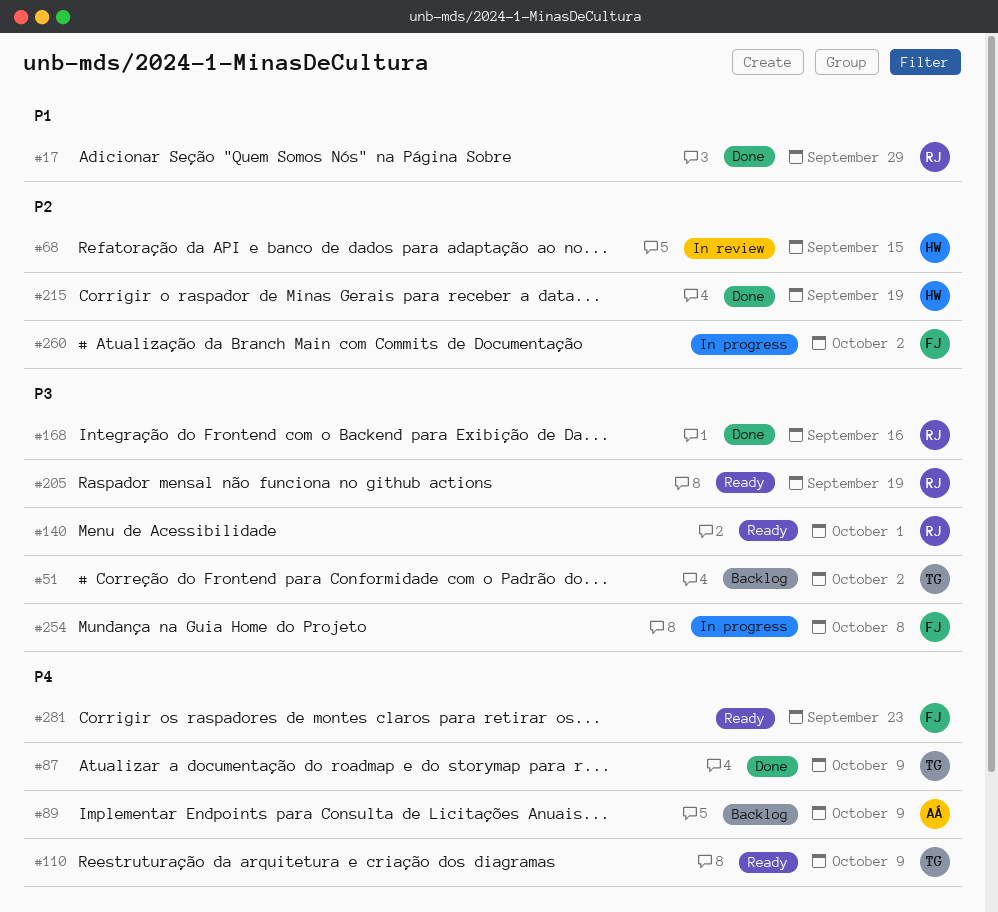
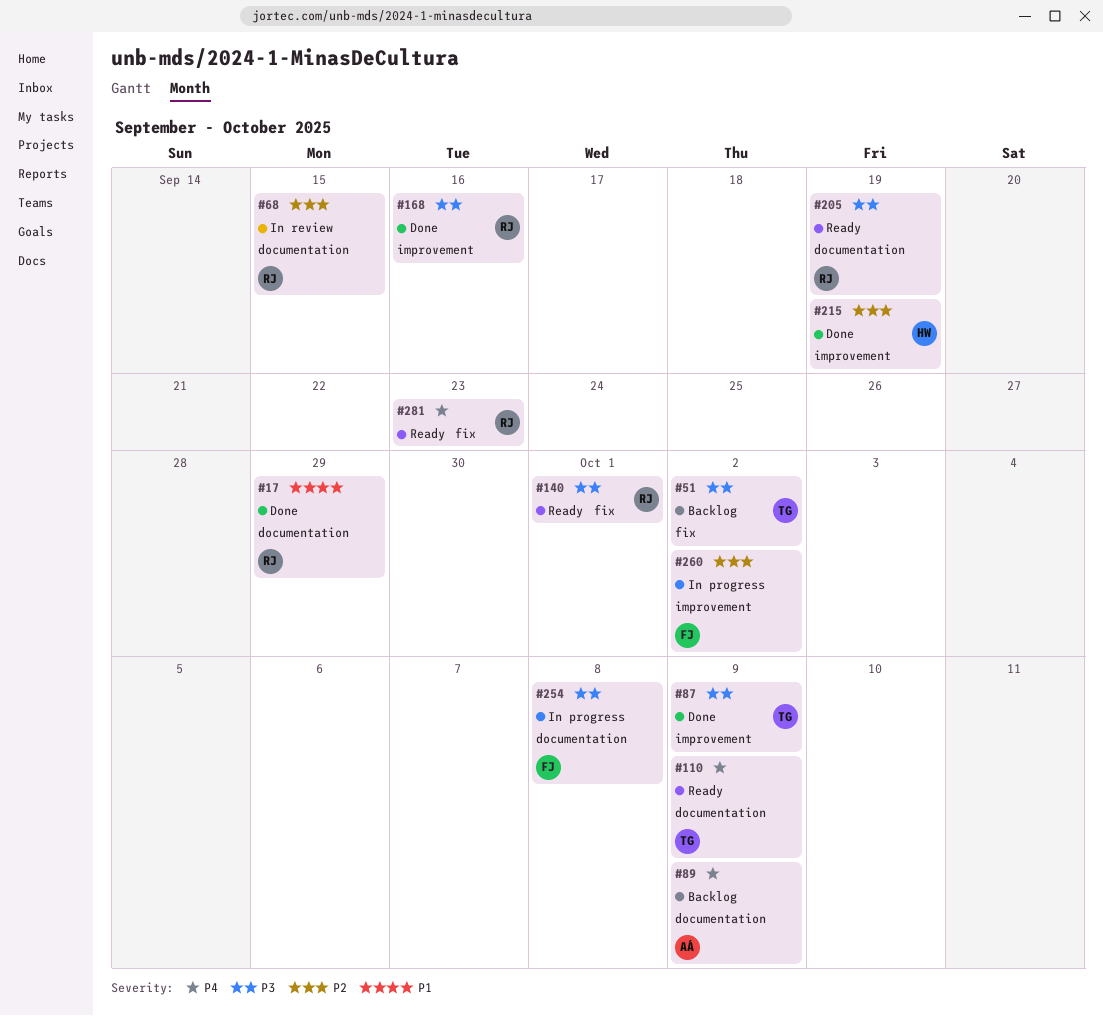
#68, owner: HW -> RJ
#87, priority: P4 -> P3
#281, owner: FJ -> RJ

